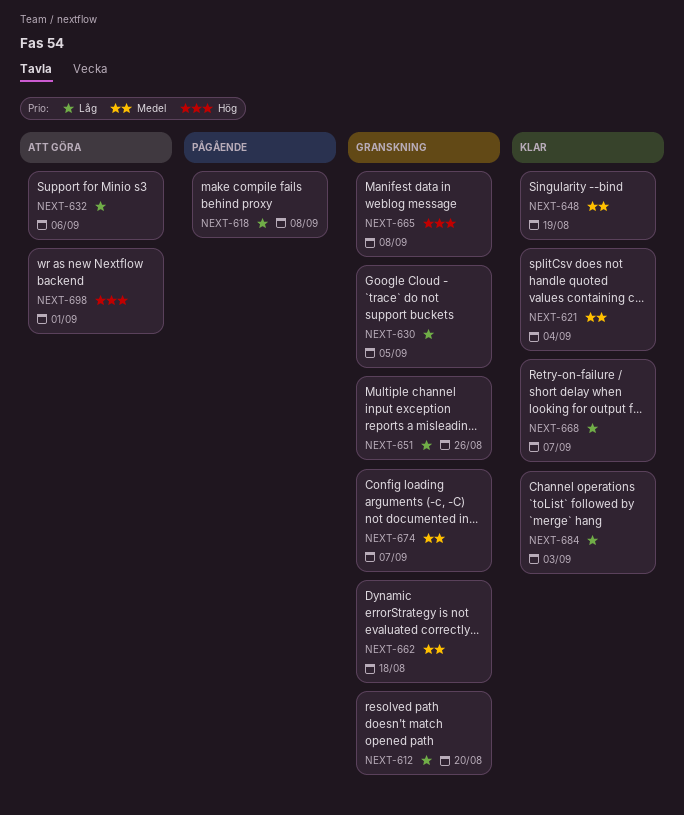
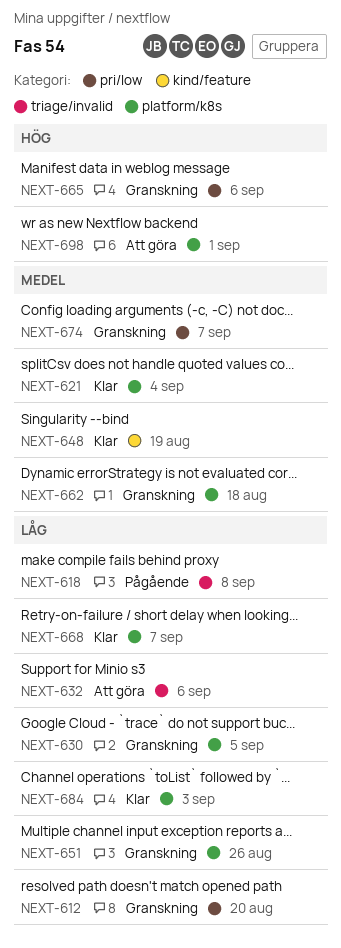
NEXT-665, due: Sep 8 -> Sep 6

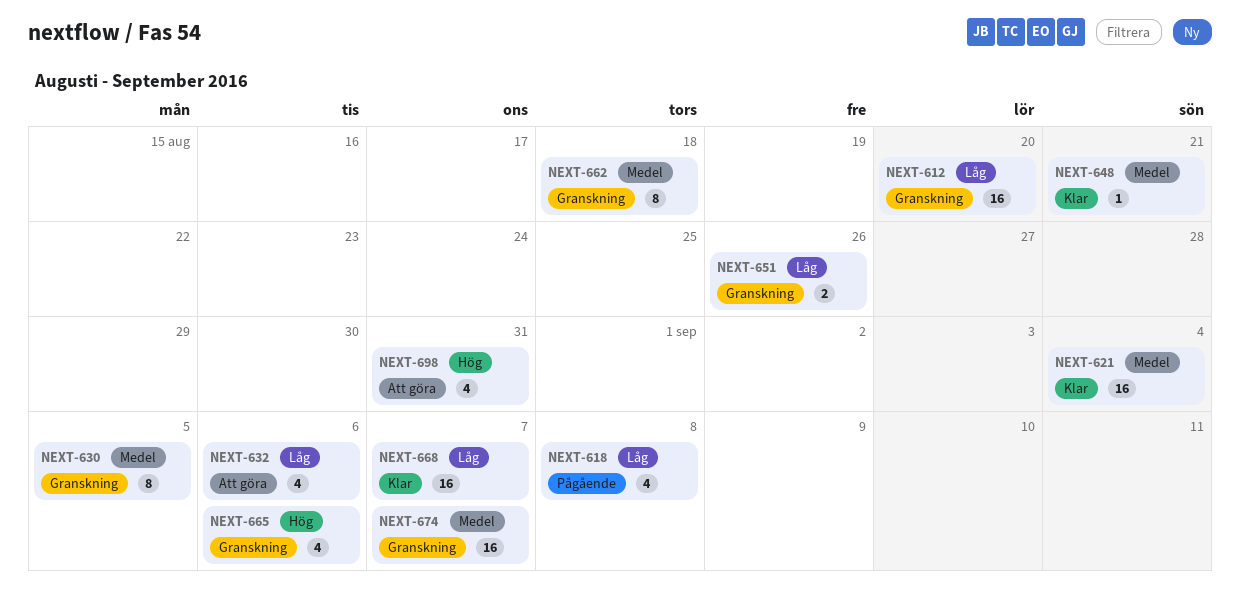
NEXT-630, priority: Låg -> Medel
NEXT-648, due: Aug 19 -> Aug 21
NEXT-684: present -> none
NEXT-698, due: Sep 1 -> Aug 31

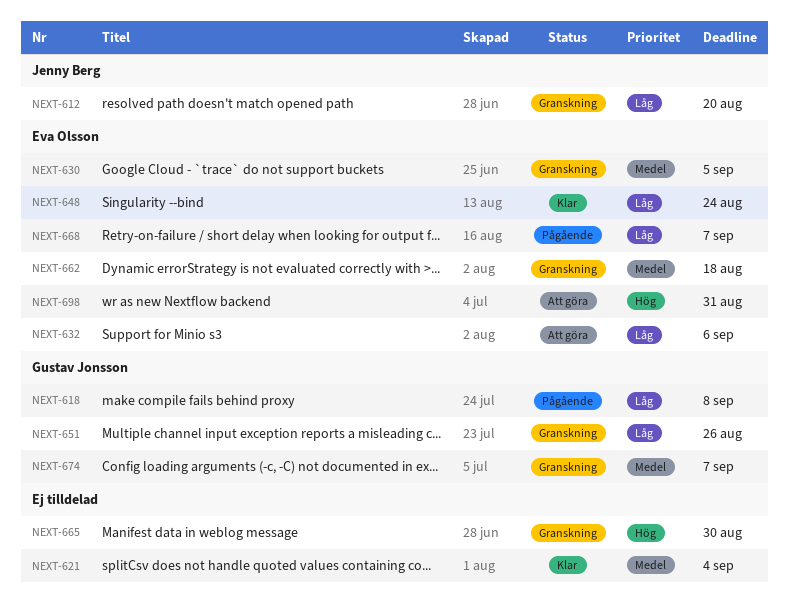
NEXT-648, priority: Medel -> Låg
NEXT-648, due: Aug 21 -> Aug 24
NEXT-665, due: Sep 6 -> Aug 30
NEXT-668, status: Klar -> Pågående

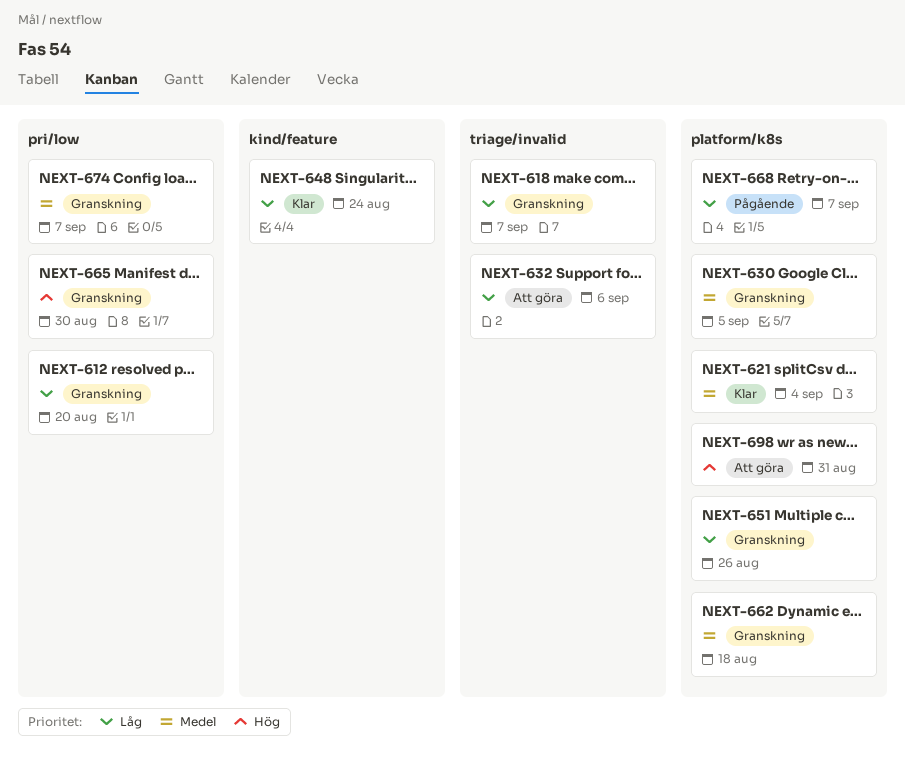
NEXT-618, status: Pågående -> Granskning
NEXT-618, due: Sep 8 -> Sep 7

